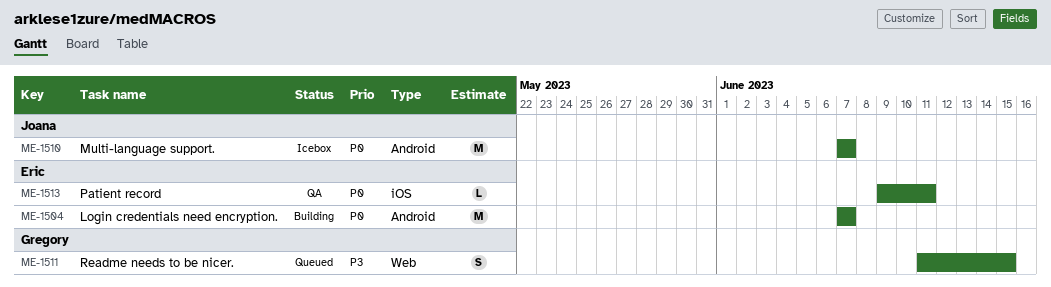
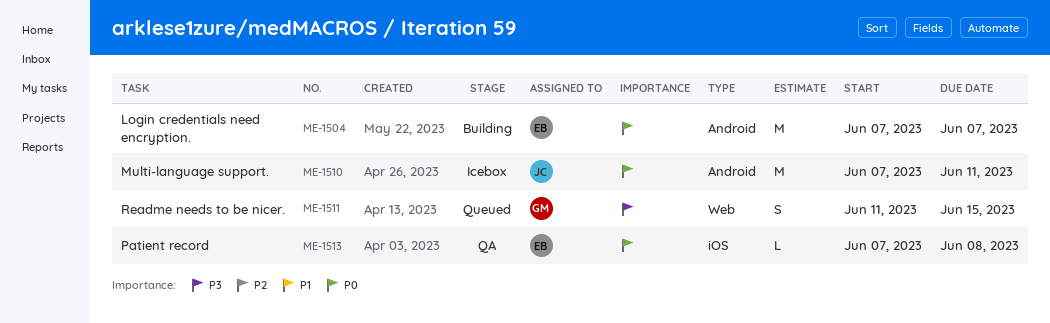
ME-1510, due: Jun 7 -> Jun 11
ME-1513, start: Jun 9 -> Jun 7
ME-1513, due: Jun 11 -> Jun 8

